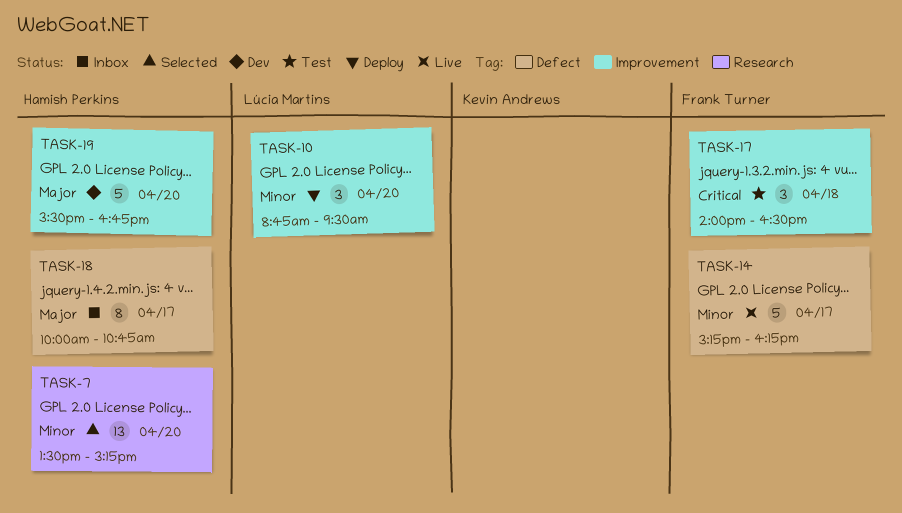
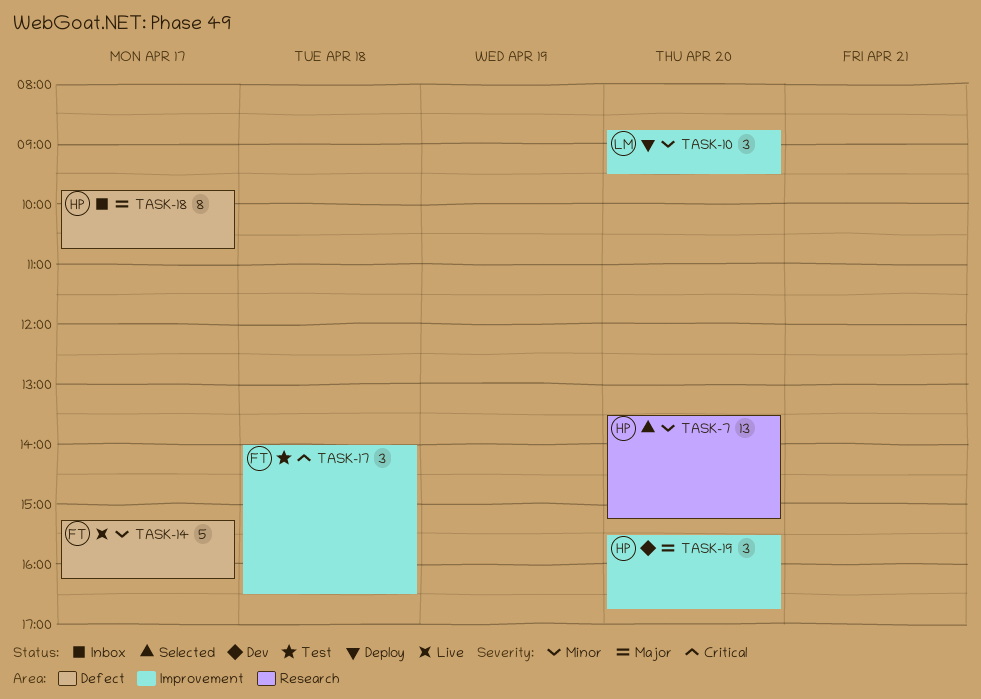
TASK-18, begins: 10:00 -> 09:45
TASK-19, estimate: 5 -> 3

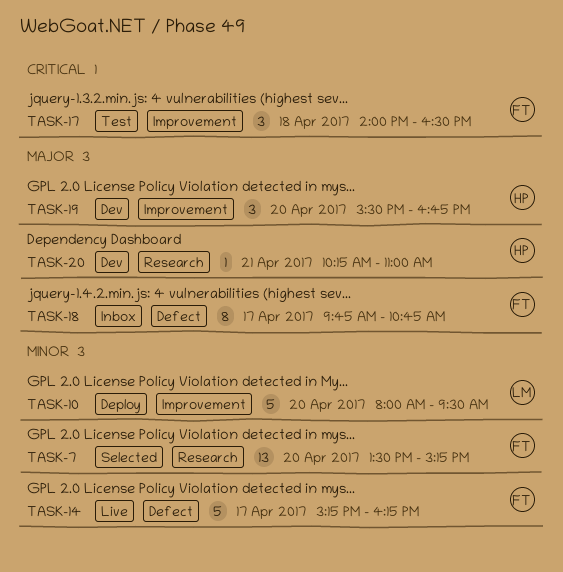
TASK-7, owner: HP -> FT
TASK-10, estimate: 3 -> 5
TASK-10, begins: 08:45 -> 08:00
TASK-18, owner: HP -> FT
TASK-20: none -> present

